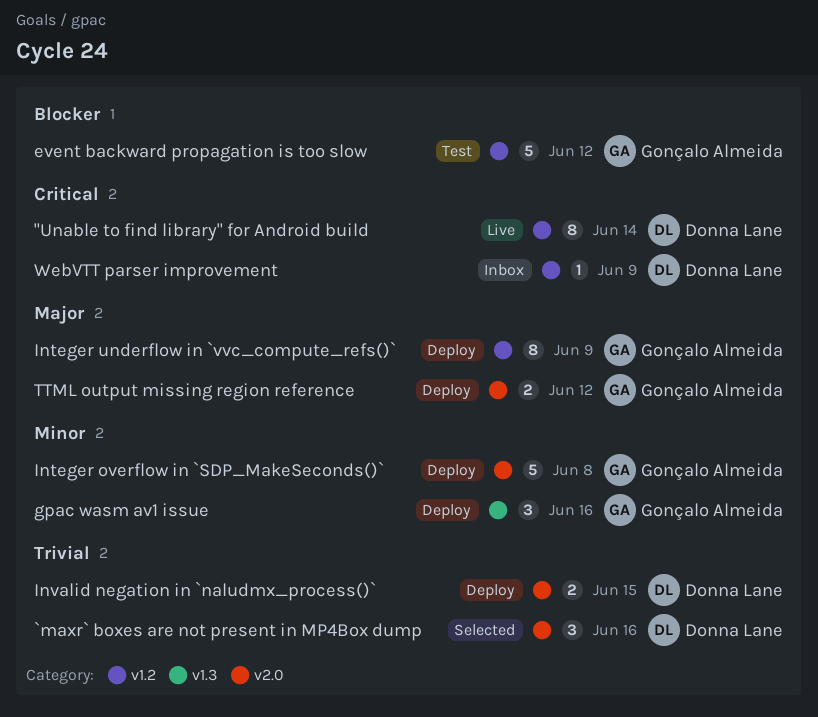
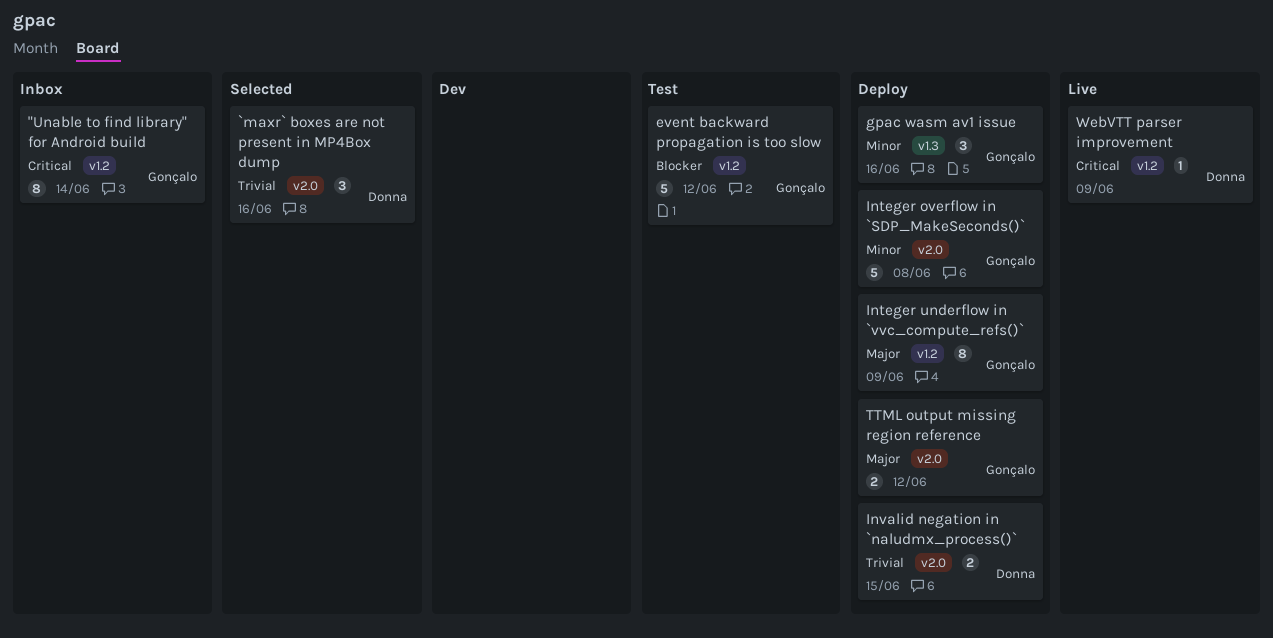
"Unable to find library" for Android build, status: Live -> Inbox
"Unable to find library" for Android build, owner: Donna Lane -> Gonçalo Almeida
WebVTT parser improvement, status: Inbox -> Live

